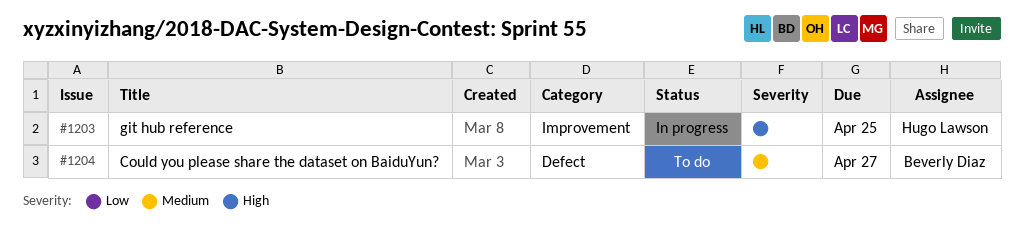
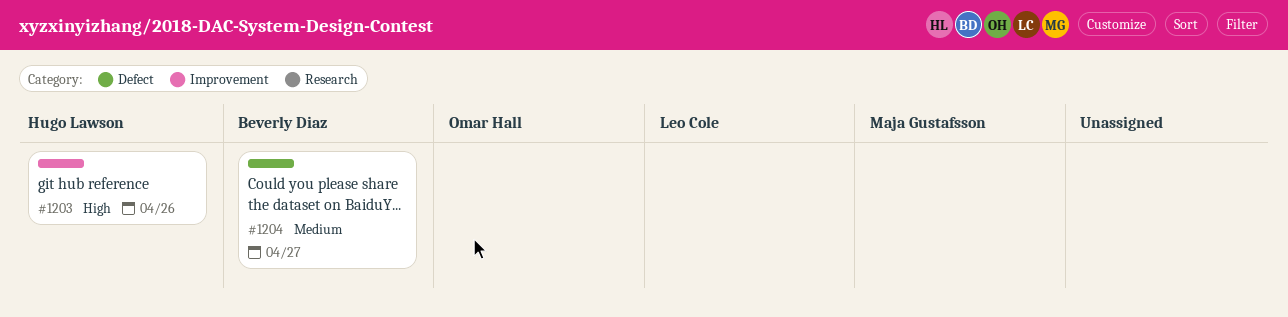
#1203, due: Apr 25 -> Apr 26

